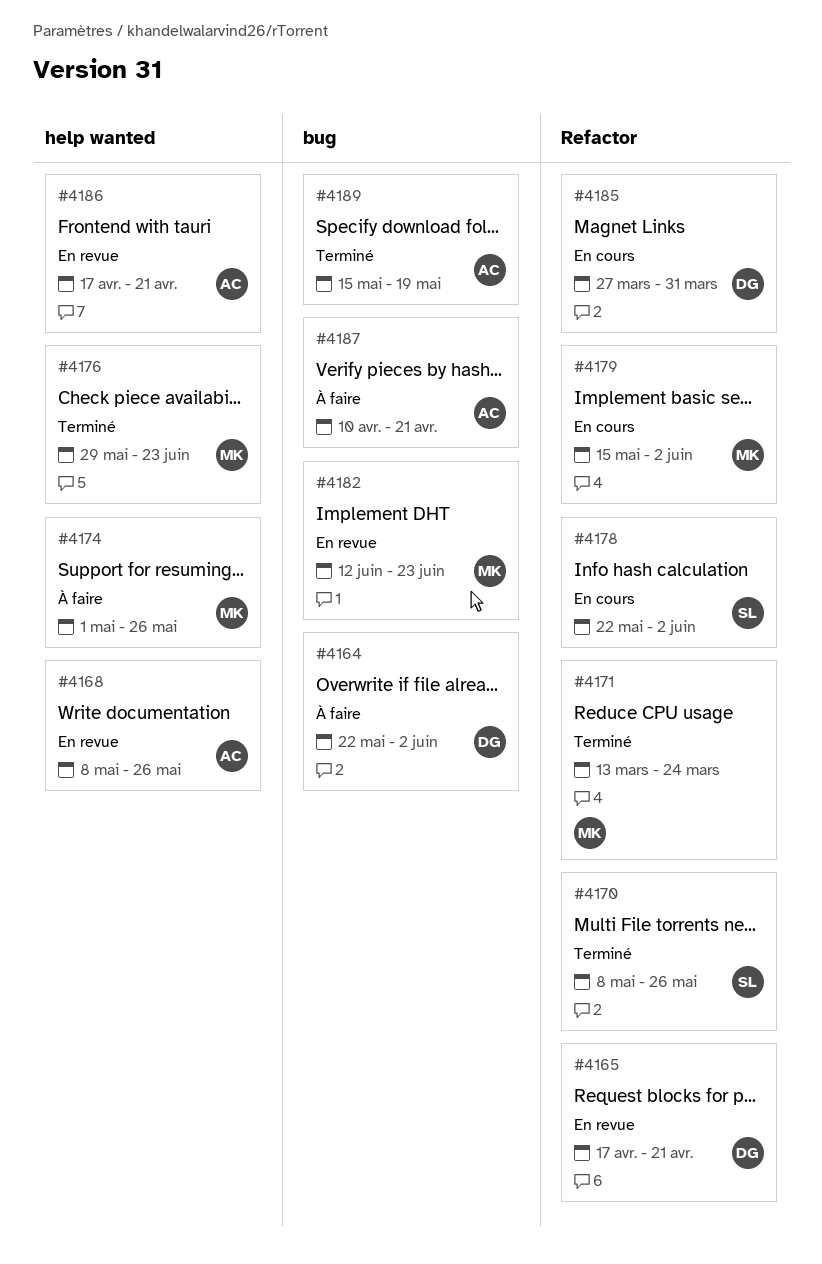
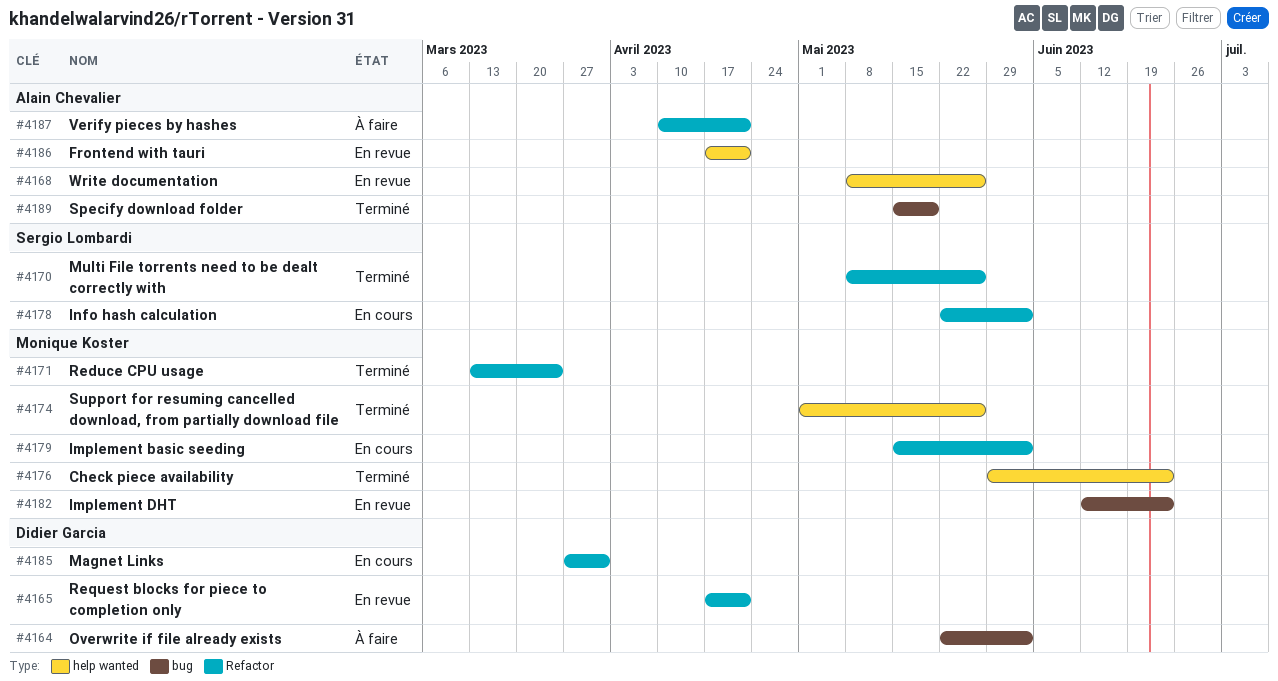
#4174, status: À faire -> Terminé
#4187, label: bug -> Refactor

